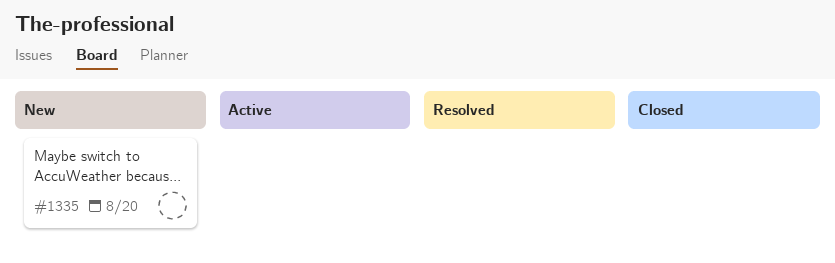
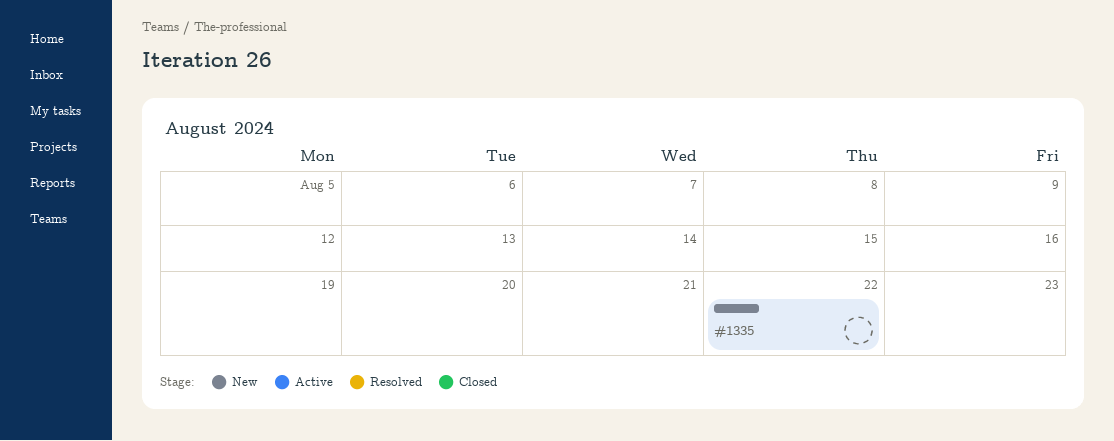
#1335, due: Aug 20 -> Aug 22

